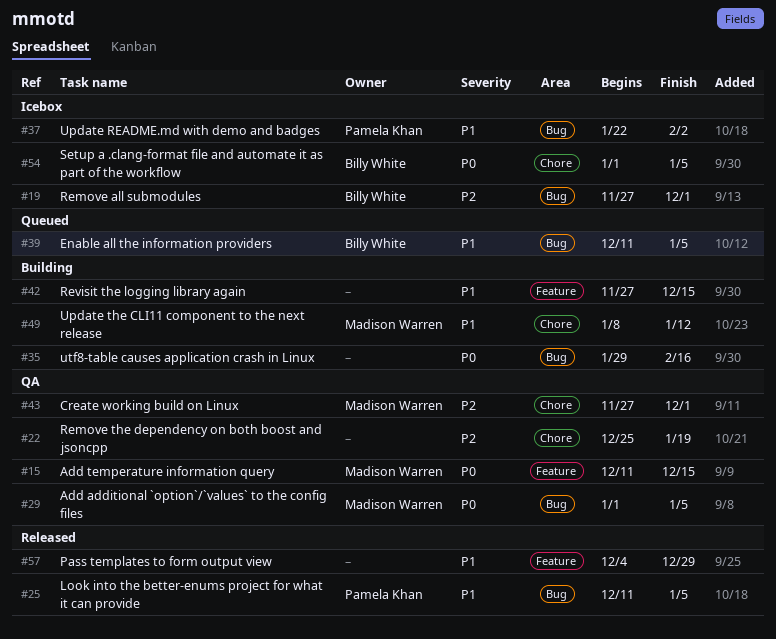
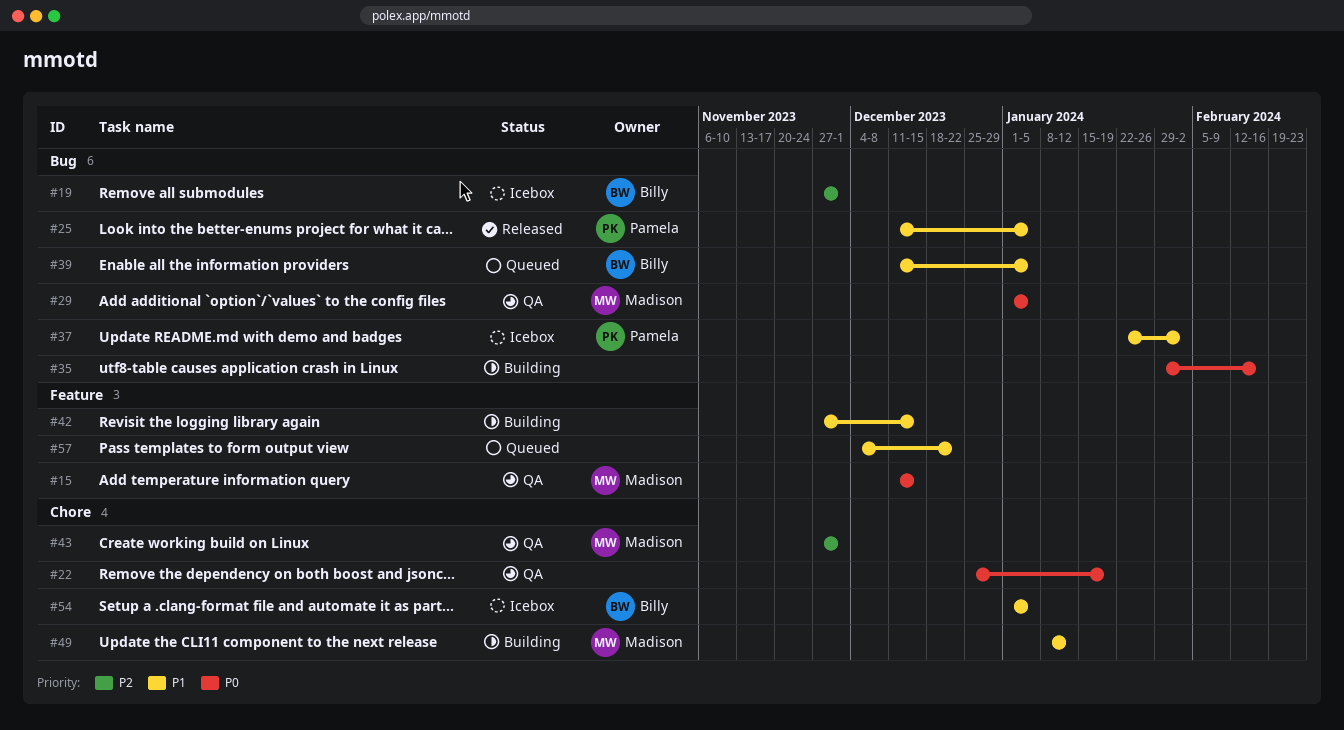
#22, priority: P2 -> P0
#54, priority: P0 -> P1
#57, status: Released -> Queued
#57, due: Dec 29 -> Dec 22

